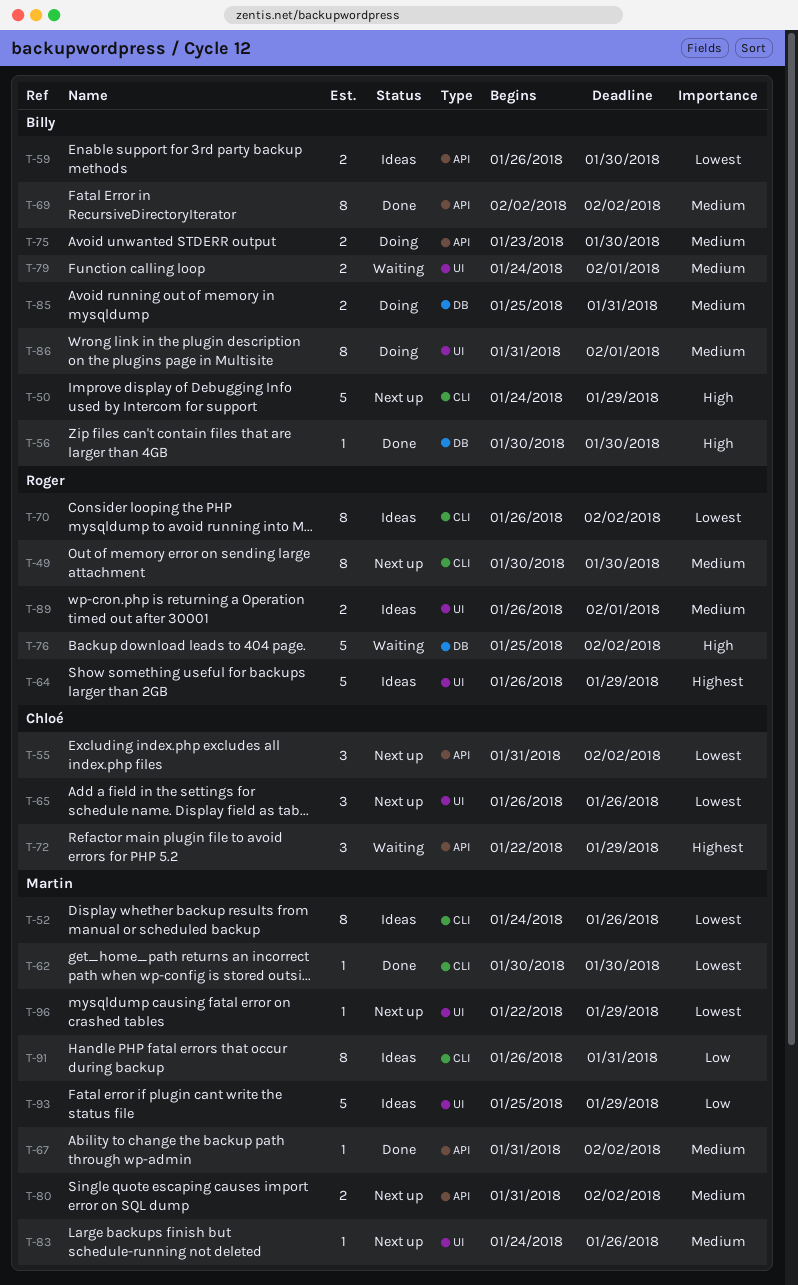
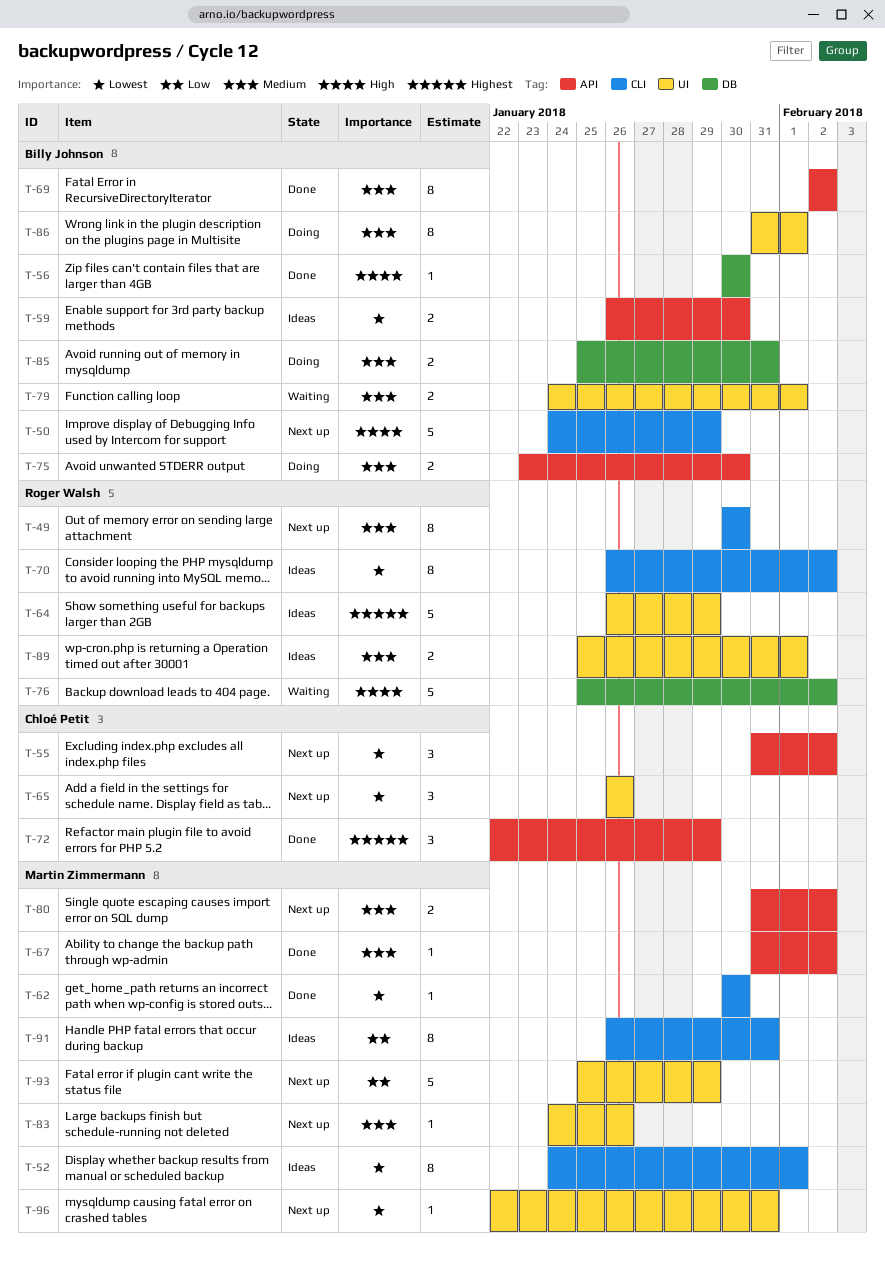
T-52, due: Jan 26 -> Feb 1
T-72, status: Waiting -> Done
T-89, start: Jan 26 -> Jan 25
T-93, status: Ideas -> Next up
T-96, due: Jan 29 -> Jan 31

